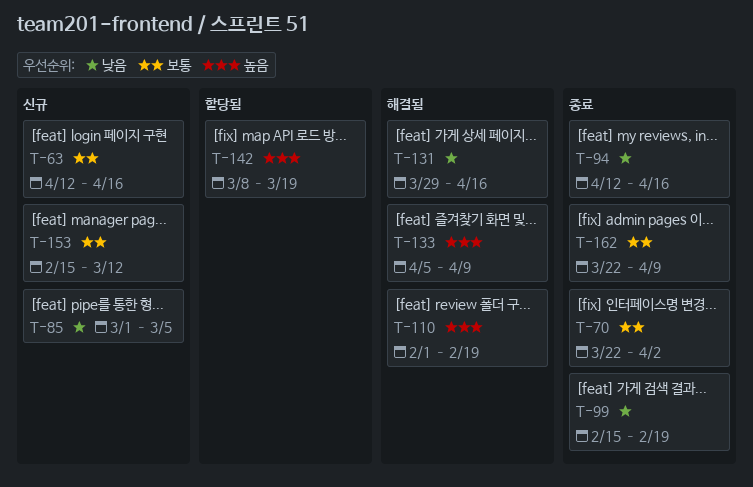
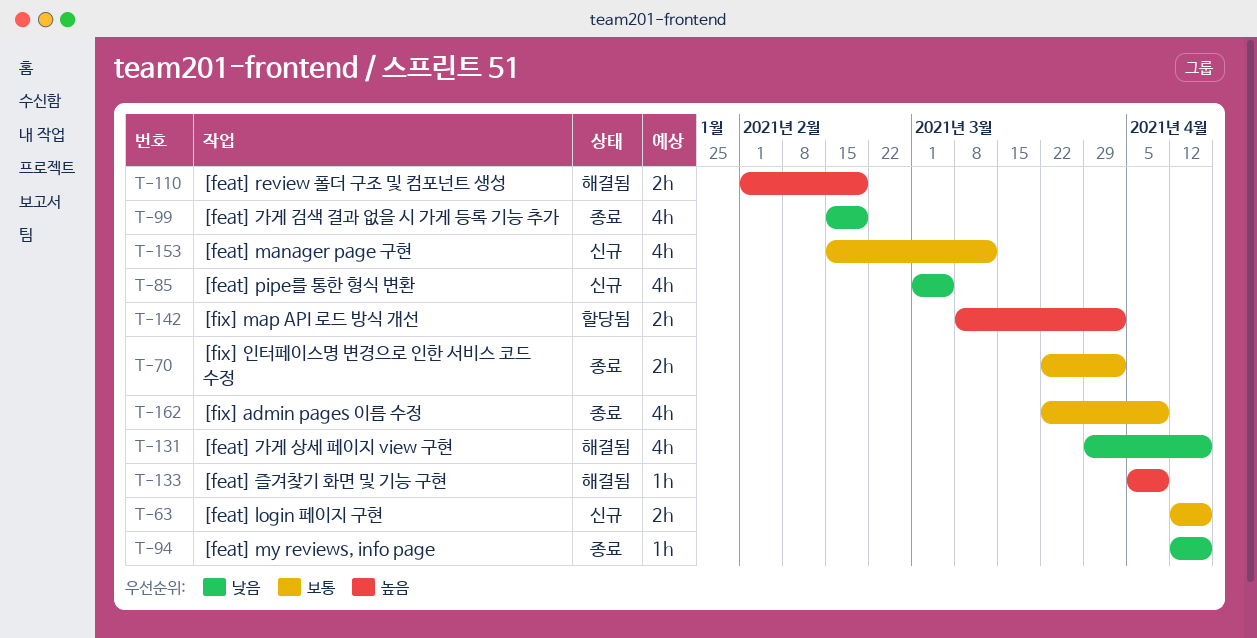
T-142, due: Mar 19 -> Apr 2

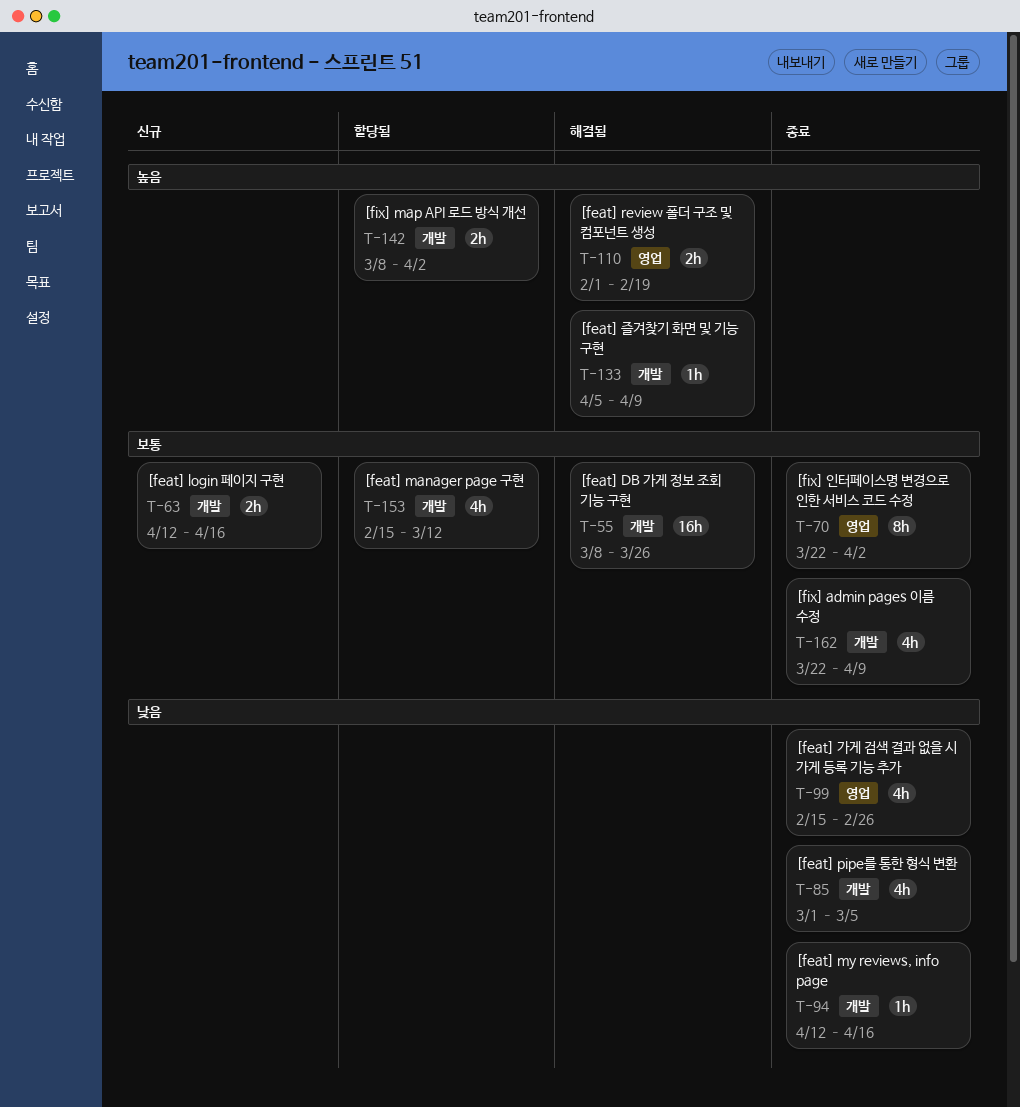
T-55: none -> present
T-70, estimate: 2h -> 8h
T-85, status: 신규 -> 종료
T-99, due: Feb 19 -> Feb 26
T-131: present -> none
T-153, status: 신규 -> 할당됨

